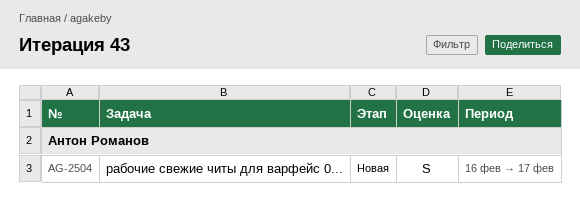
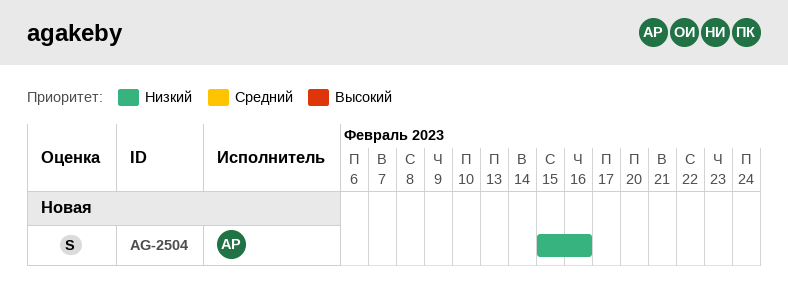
AG-2504, start: Feb 16 -> Feb 15
AG-2504, due: Feb 17 -> Feb 16

